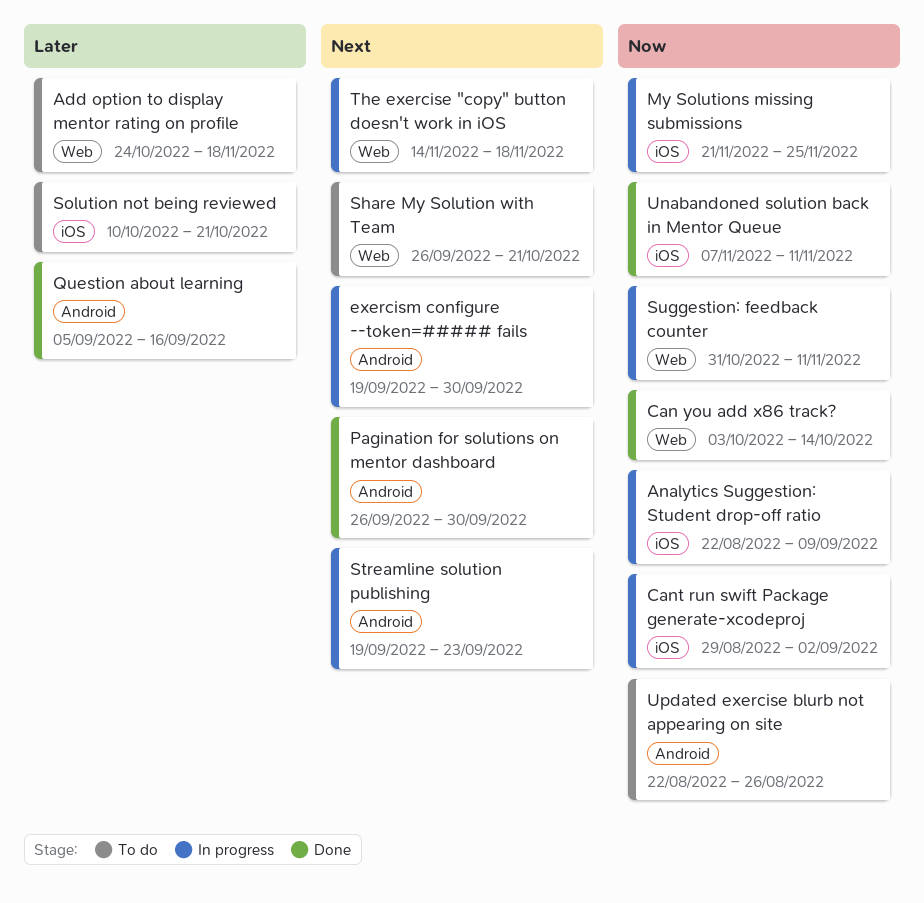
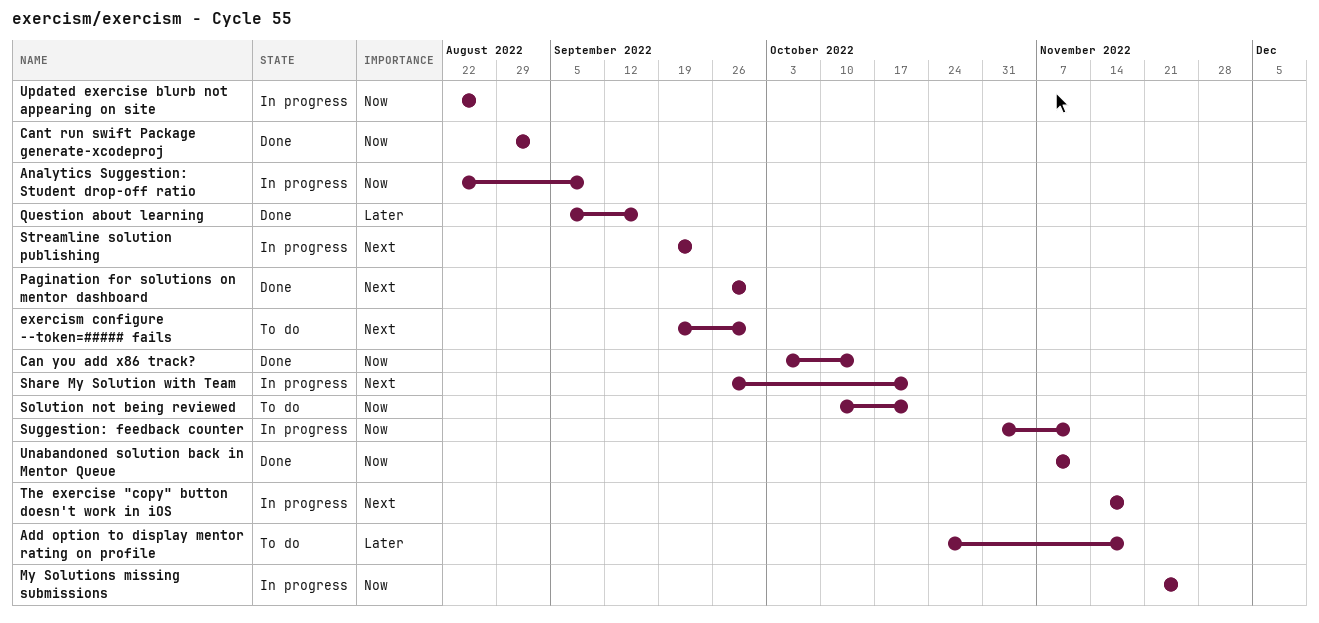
Cant run swift Package generate-xcodeproj, status: In progress -> Done
exercism configure --token=##### fails, status: In progress -> To do
Share My Solution with Team, status: To do -> In progress
Solution not being reviewed, priority: Later -> Now
Updated exercise blurb not appearing on site, status: To do -> In progress

